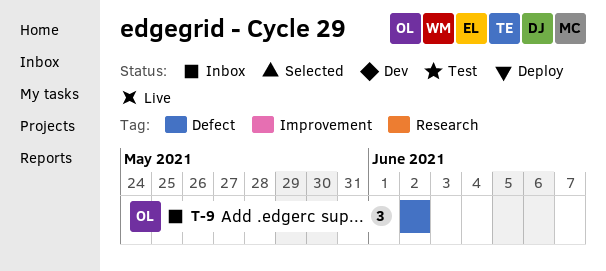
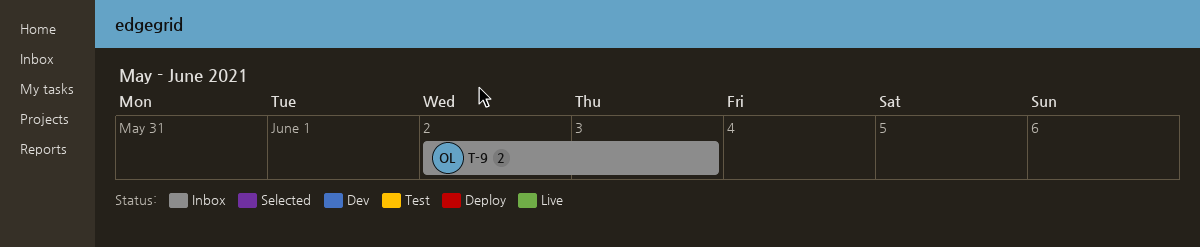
T-9, estimate: 3 -> 2
T-9, due: Jun 2 -> Jun 3

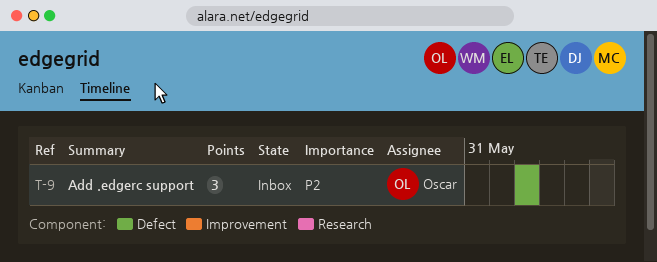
T-9, estimate: 2 -> 3
T-9, due: Jun 3 -> Jun 2

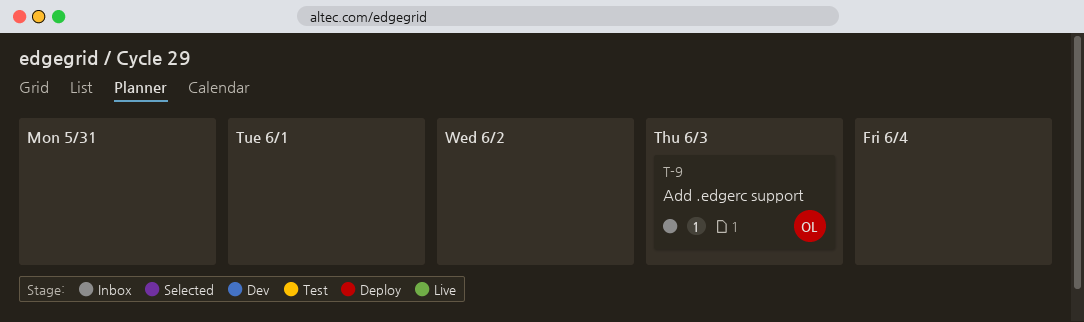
T-9, estimate: 3 -> 1
T-9, due: Jun 2 -> Jun 3

